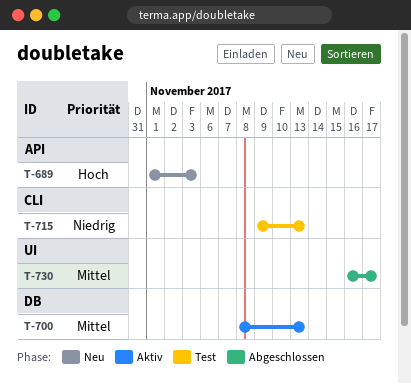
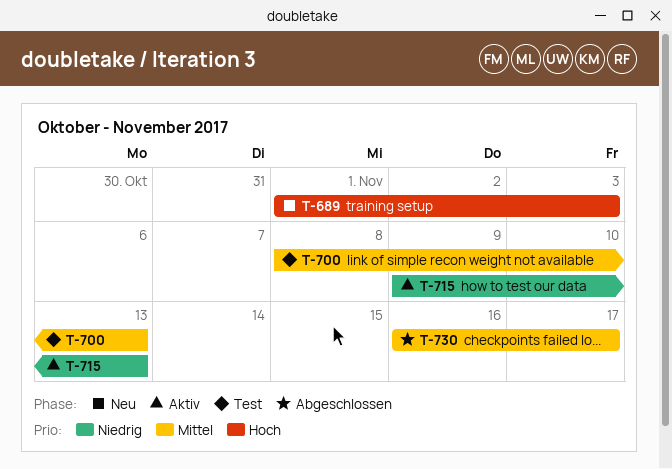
T-700, status: Aktiv -> Test
T-715, status: Test -> Aktiv

